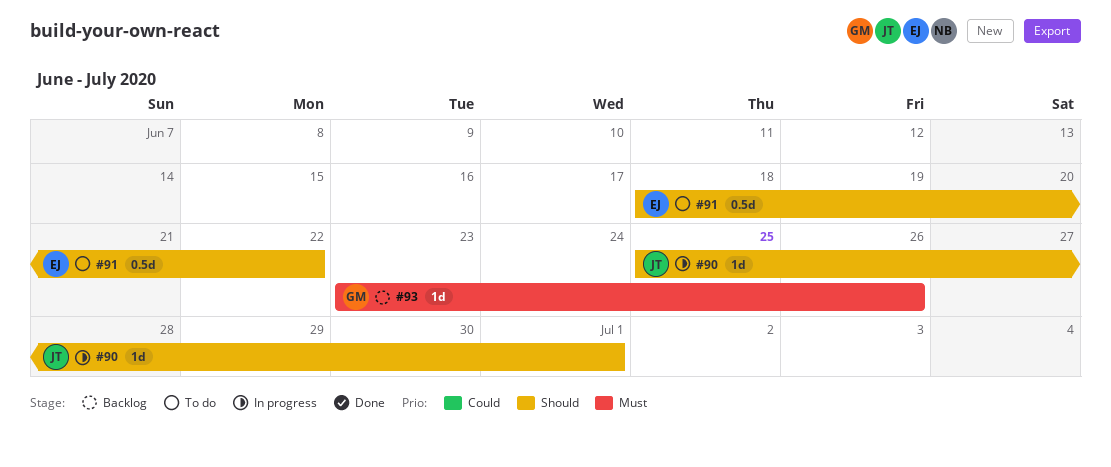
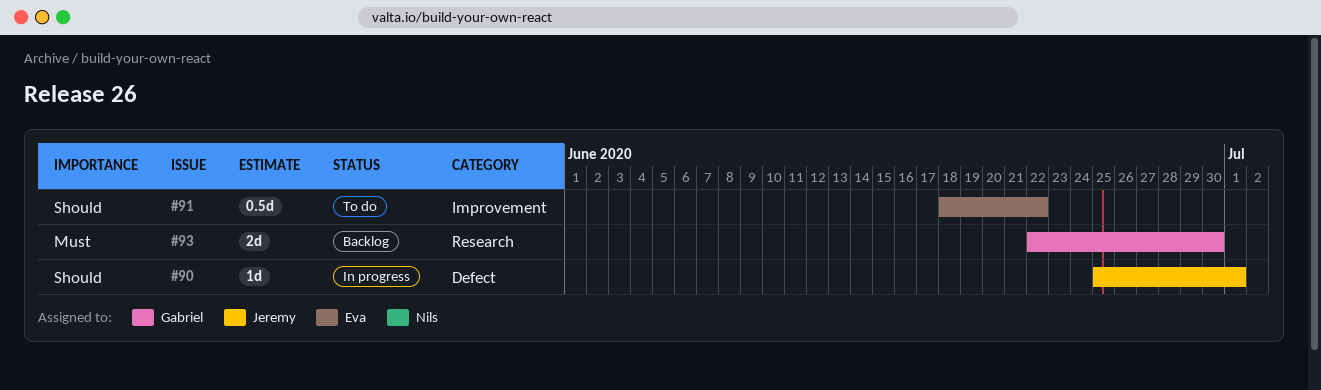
#93, estimate: 1d -> 2d
#93, start: Jun 23 -> Jun 22
#93, due: Jun 26 -> Jun 30

